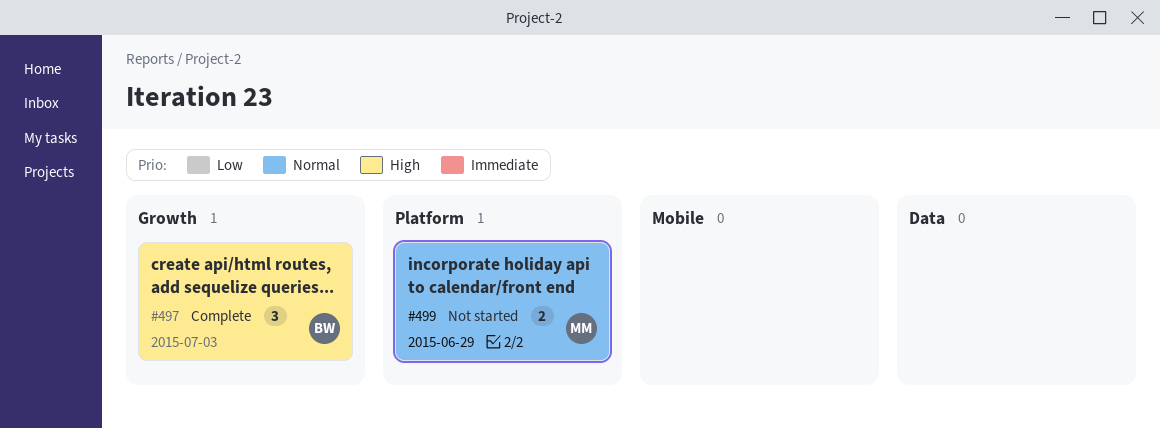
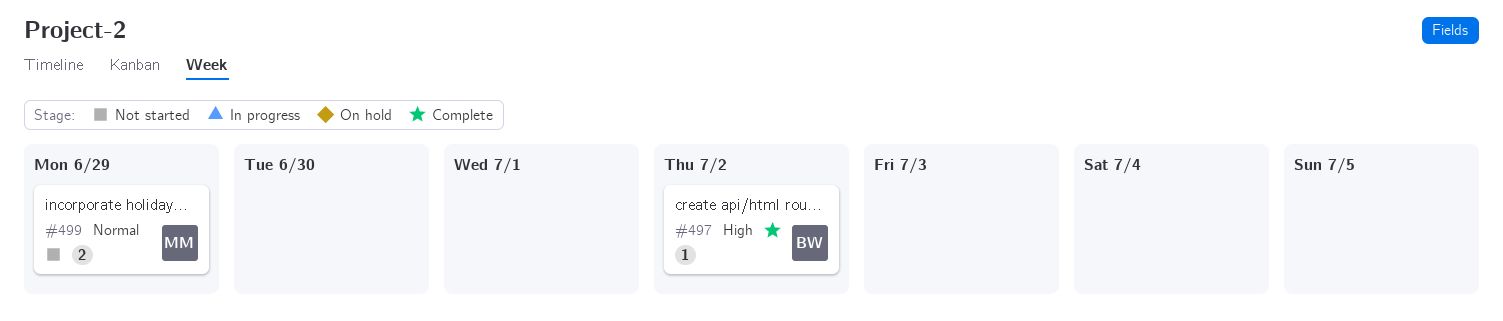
#497, estimate: 3 -> 1
#497, due: Jul 3 -> Jul 2

